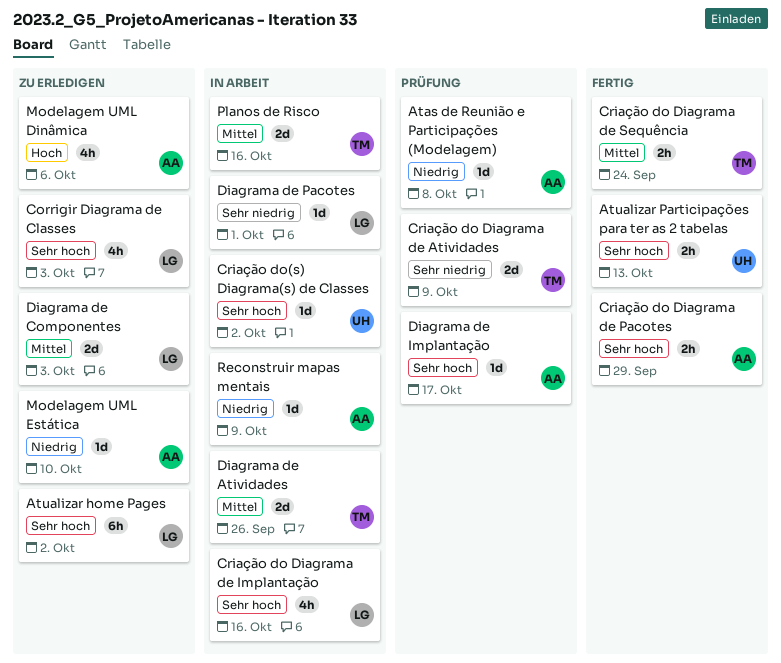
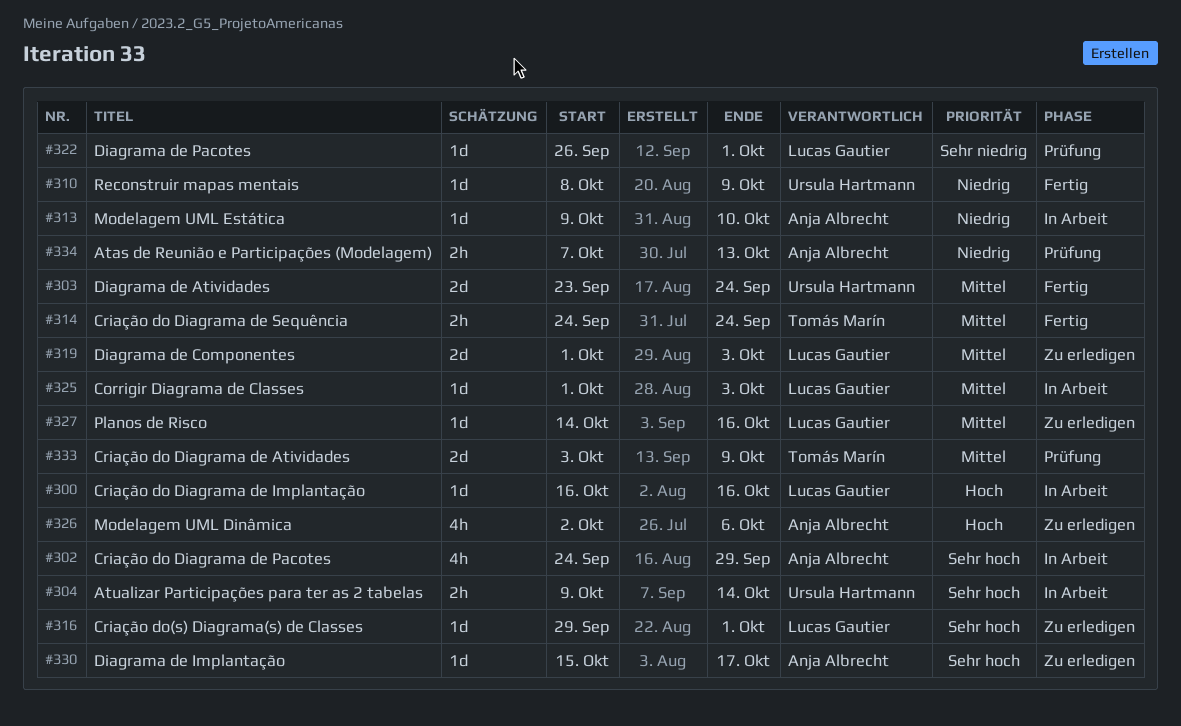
Atas de Reunião e Participações (Modelagem), estimate: 1d -> 2h
Atas de Reunião e Participações (Modelagem), due: Oct 8 -> Oct 13
Atualizar home Pages: present -> none
Atualizar Participações para ter as 2 tabelas, status: Fertig -> In Arbeit
Atualizar Participações para ter as 2 tabelas, due: Oct 13 -> Oct 14
Corrigir Diagrama de Classes, status: Zu erledigen -> In Arbeit
Corrigir Diagrama de Classes, priority: Sehr hoch -> Mittel
Corrigir Diagrama de Classes, estimate: 4h -> 1d
Criação do Diagrama de Atividades, priority: Sehr niedrig -> Mittel
Criação do Diagrama de Implantação, priority: Sehr hoch -> Hoch
Criação do Diagrama de Implantação, estimate: 4h -> 1d
Criação do Diagrama de Pacotes, status: Fertig -> In Arbeit
Criação do Diagrama de Pacotes, estimate: 2h -> 4h
Criação do(s) Diagrama(s) de Classes, status: In Arbeit -> Zu erledigen
Criação do(s) Diagrama(s) de Classes, owner: Ursula Hartmann -> Lucas Gautier
Criação do(s) Diagrama(s) de Classes, due: Oct 2 -> Oct 1
Diagrama de Atividades, status: In Arbeit -> Fertig
Diagrama de Atividades, owner: Tomás Marín -> Ursula Hartmann
Diagrama de Atividades, due: Sep 26 -> Sep 24
Diagrama de Implantação, status: Prüfung -> Zu erledigen
Diagrama de Pacotes, status: In Arbeit -> Prüfung
Modelagem UML Estática, status: Zu erledigen -> In Arbeit
Planos de Risco, status: In Arbeit -> Zu erledigen
Planos de Risco, owner: Tomás Marín -> Lucas Gautier
Planos de Risco, estimate: 2d -> 1d
Reconstruir mapas mentais, status: In Arbeit -> Fertig
Reconstruir mapas mentais, owner: Anja Albrecht -> Ursula Hartmann

